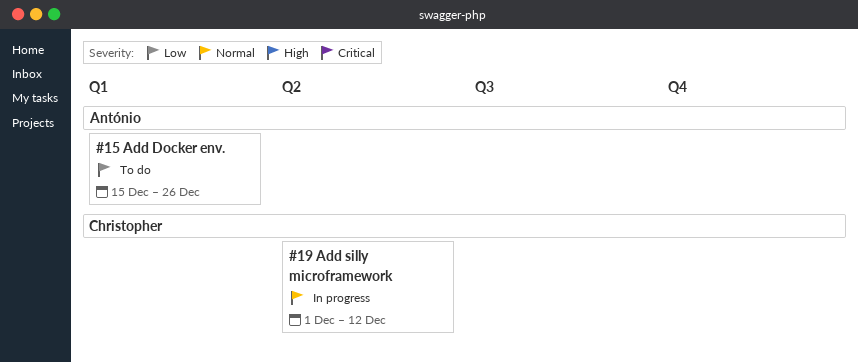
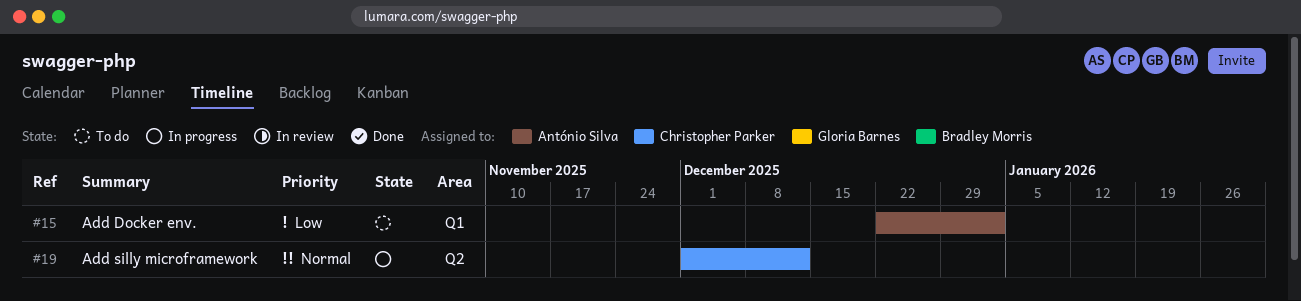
#15, start: Dec 15 -> Dec 22
#15, due: Dec 26 -> Jan 2

